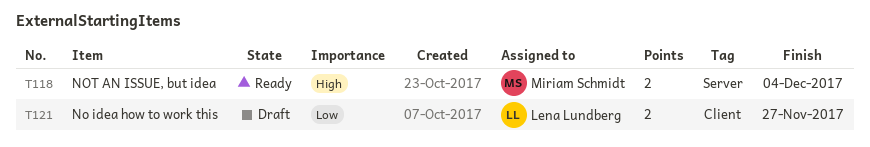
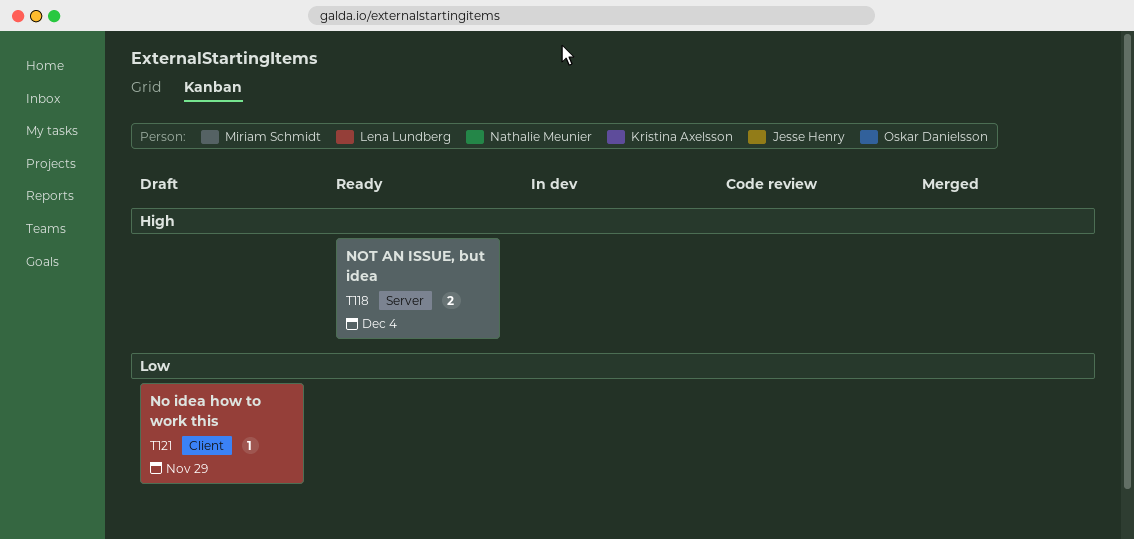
T121, estimate: 2 -> 1
T121, due: Nov 27 -> Nov 29

